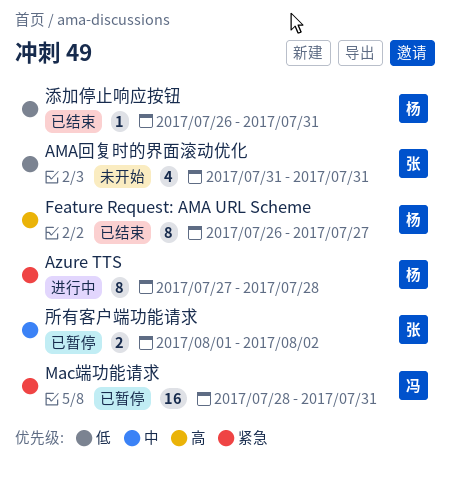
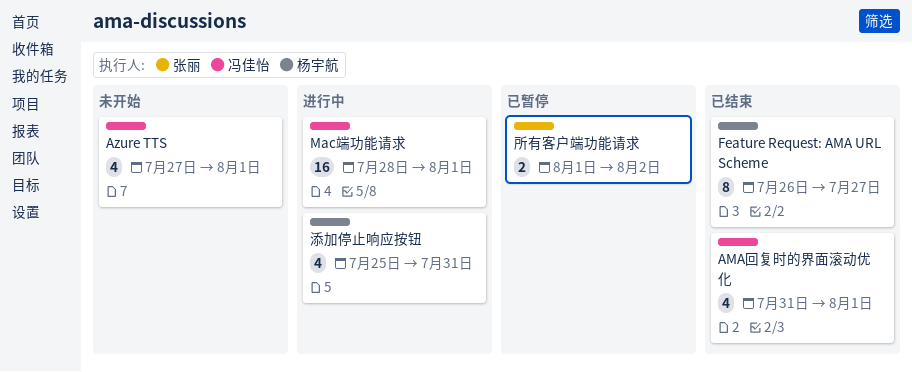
AMA回复时的界面滚动优化, status: 未开始 -> 已结束
AMA回复时的界面滚动优化, owner: 张丽 -> 冯佳怡
AMA回复时的界面滚动优化, due: Jul 31 -> Aug 1
Azure TTS, status: 进行中 -> 未开始
Azure TTS, owner: 杨宇航 -> 冯佳怡
Azure TTS, estimate: 8 -> 4
Azure TTS, due: Jul 28 -> Aug 1
Mac端功能请求, status: 已暂停 -> 进行中
Mac端功能请求, due: Jul 31 -> Aug 1
添加停止响应按钮, status: 已结束 -> 进行中
添加停止响应按钮, estimate: 1 -> 4
添加停止响应按钮, start: Jul 26 -> Jul 25

